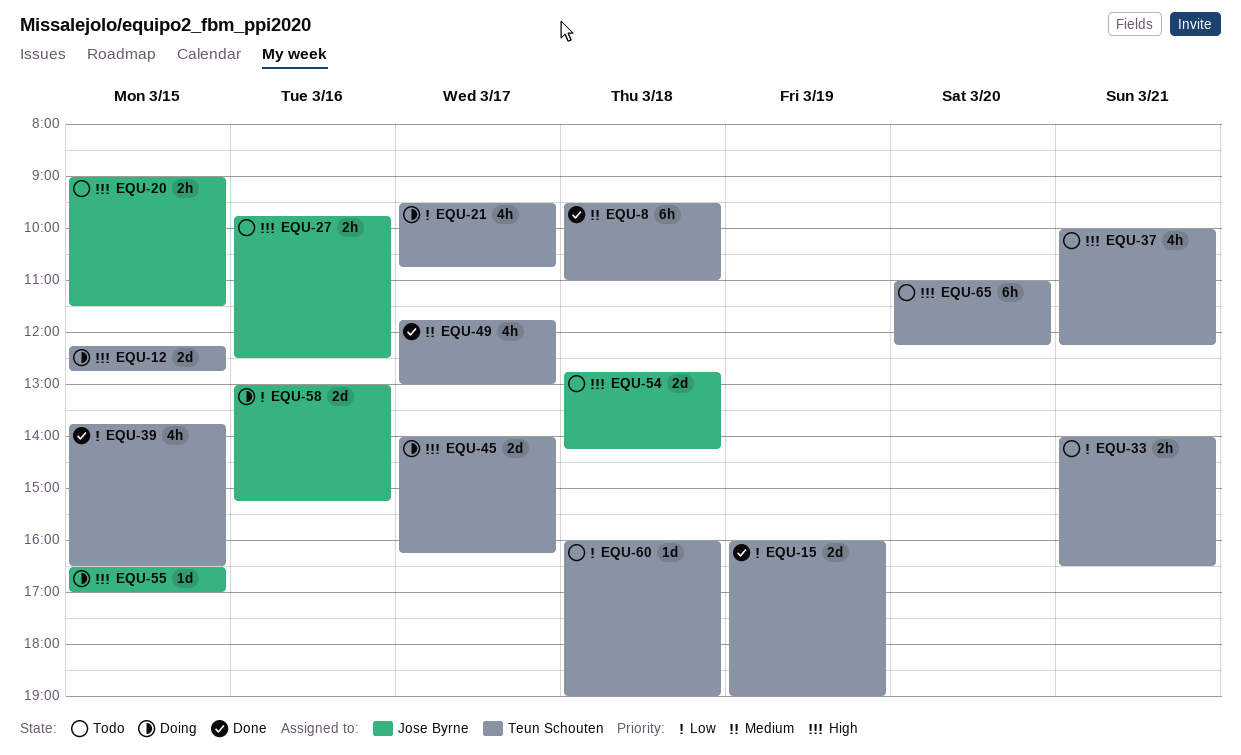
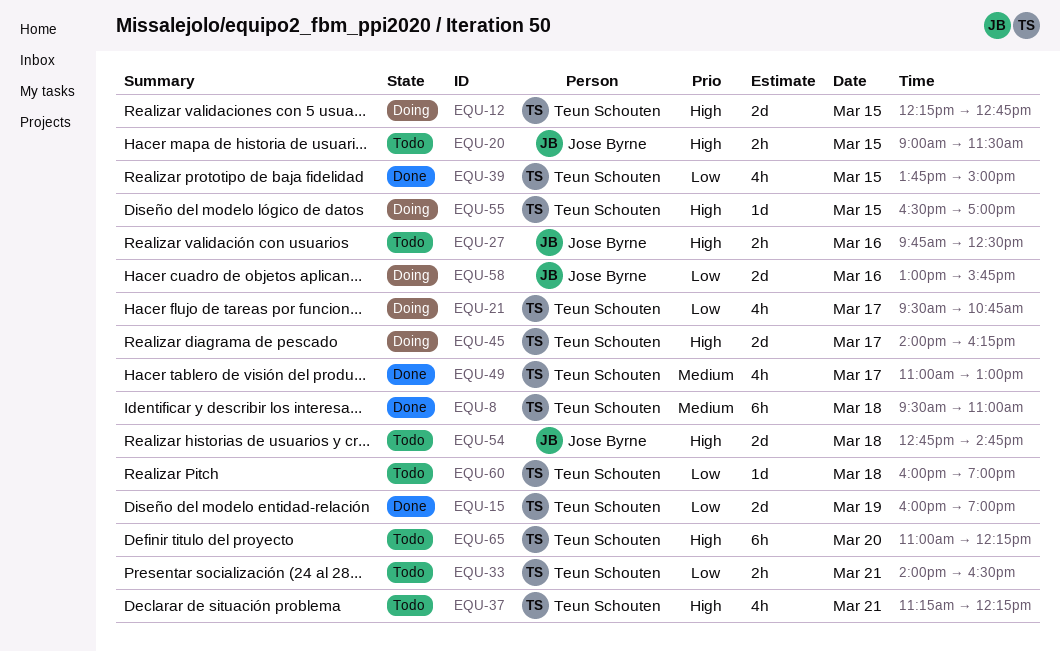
EQU-37, begins: 10:00 -> 11:15
EQU-39, ends: 16:30 -> 15:00
EQU-49, begins: 11:45 -> 11:00
EQU-54, ends: 14:15 -> 14:45
EQU-55, owner: Jose Byrne -> Teun Schouten
EQU-58, ends: 15:15 -> 15:45

